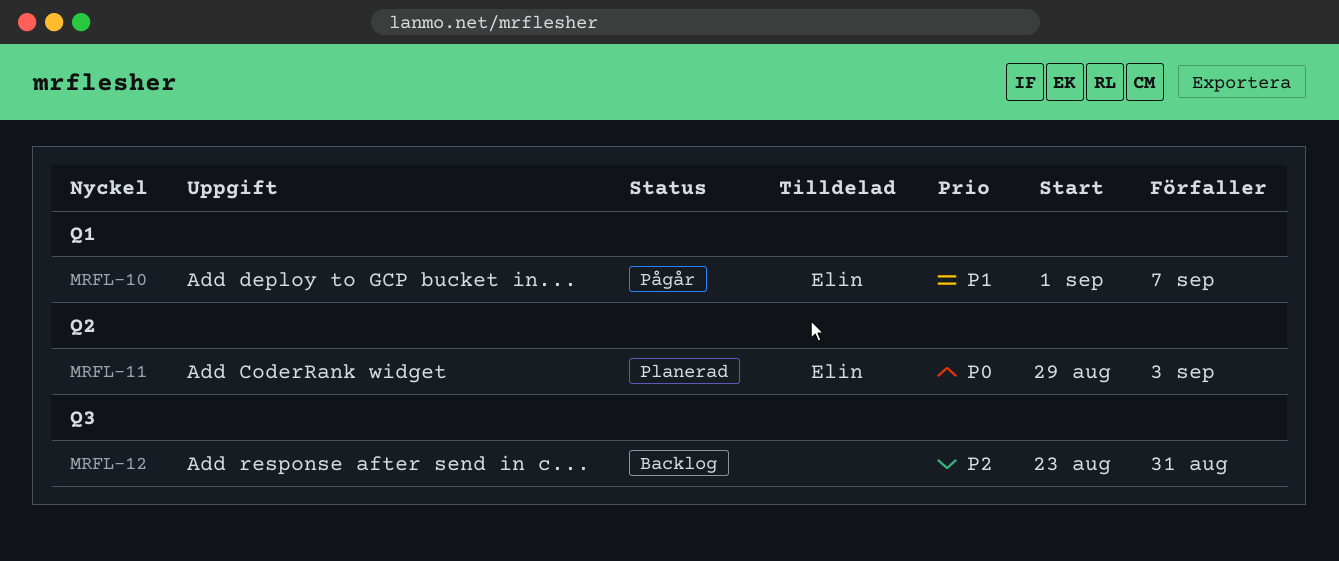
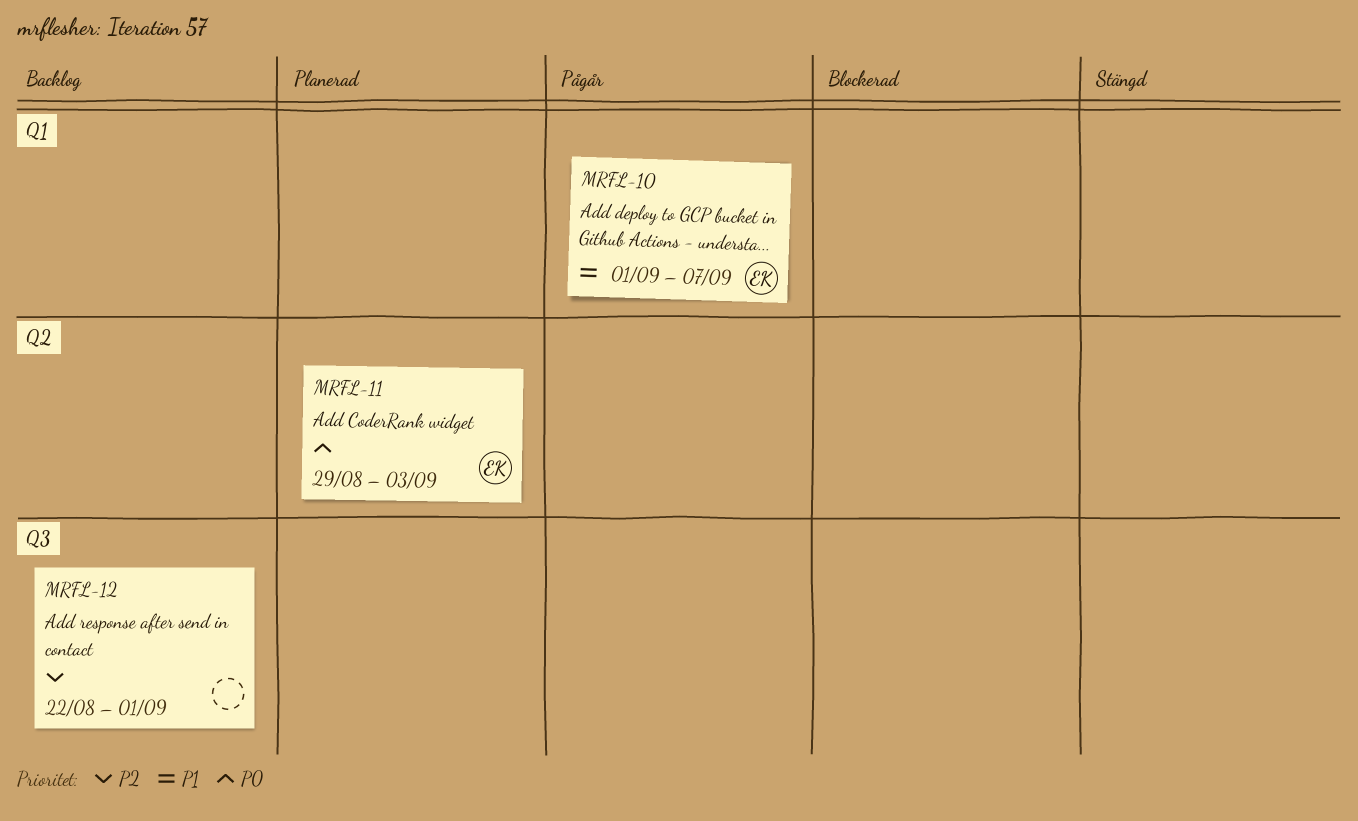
MRFL-12, start: Aug 23 -> Aug 22
MRFL-12, due: Aug 31 -> Sep 1

